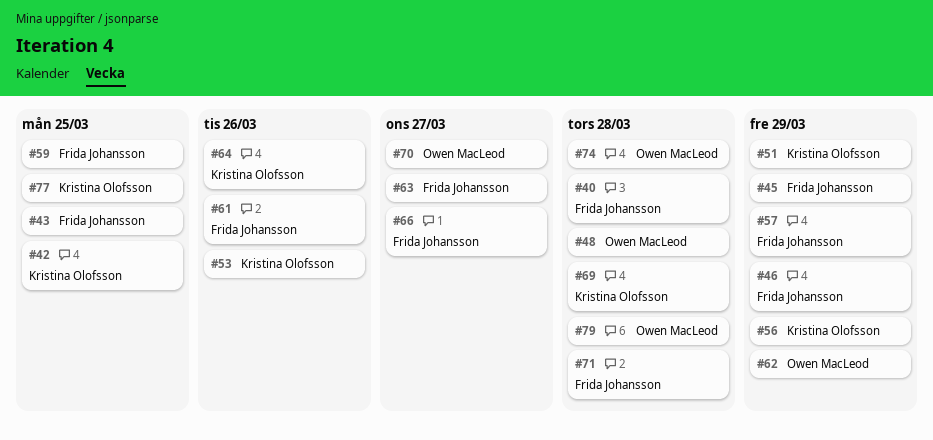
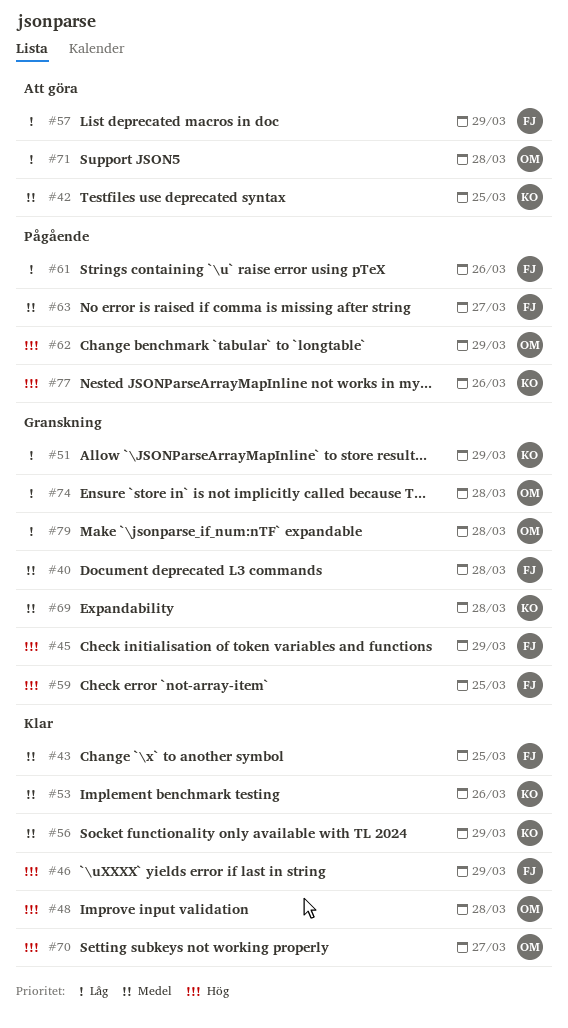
#64: present -> none
#66: present -> none
#71, owner: Frida Johansson -> Owen MacLeod
#77, due: Mar 25 -> Mar 26

